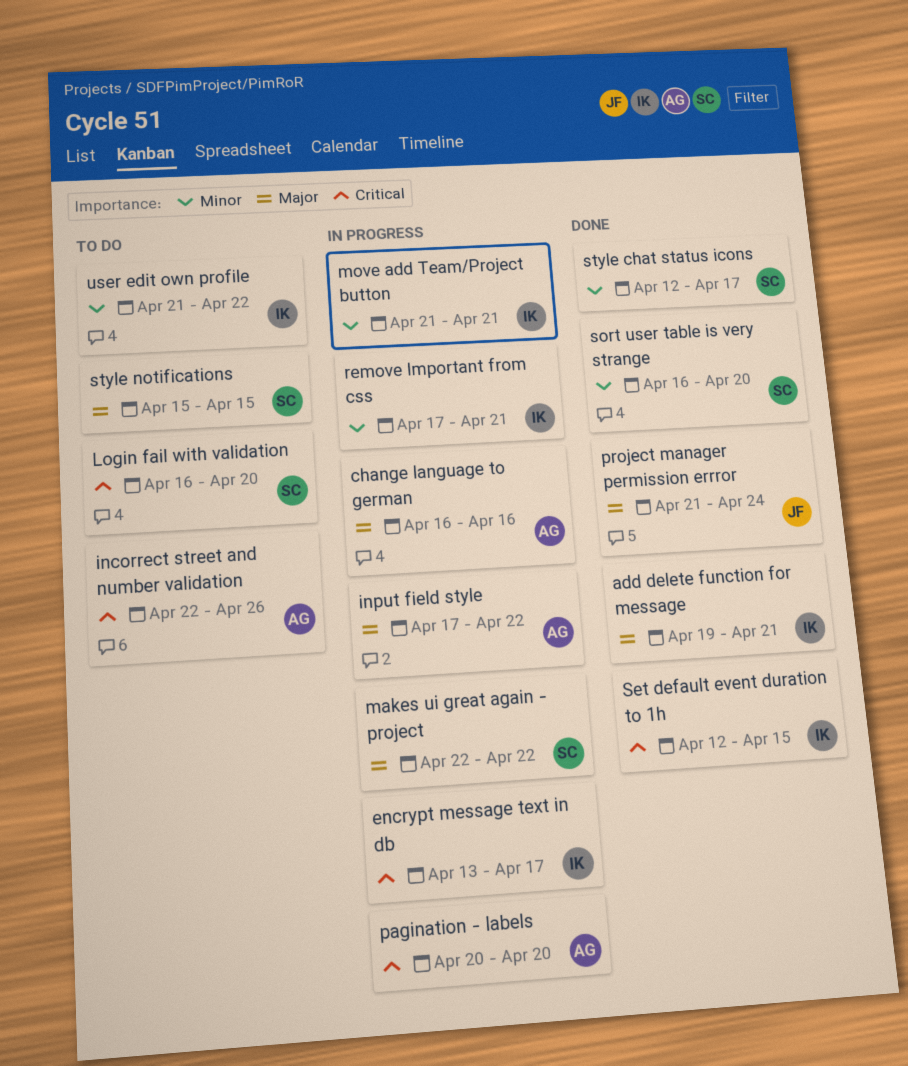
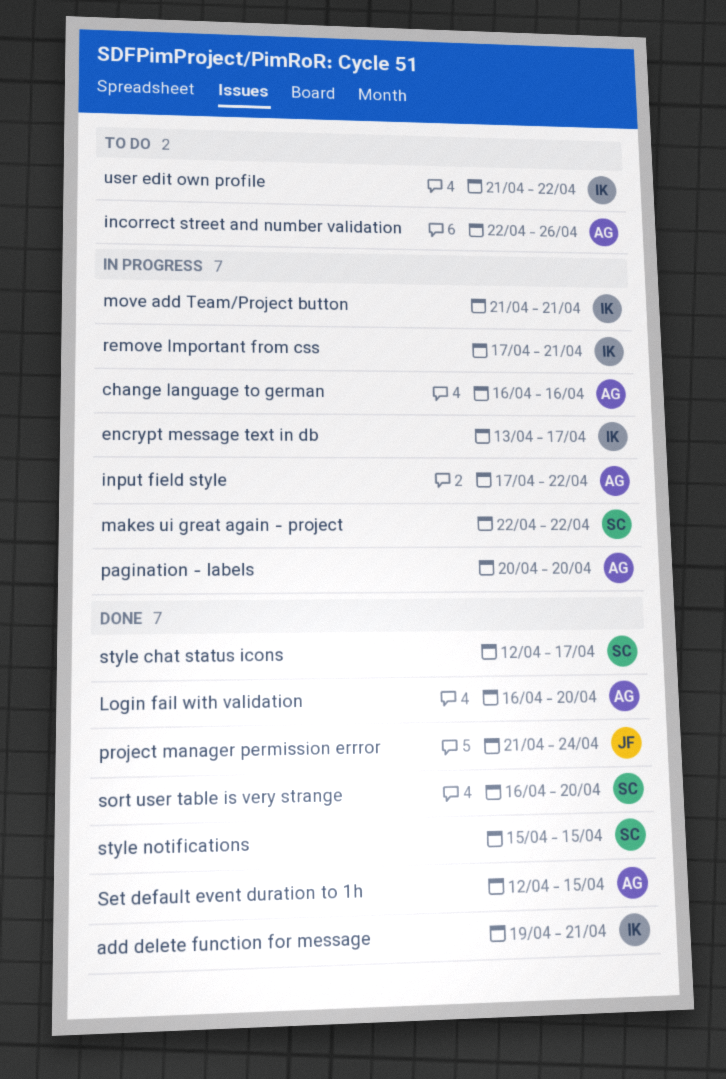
Login fail with validation, status: To do -> Done
Login fail with validation, owner: SC -> AG
Set default event duration to 1h, owner: IK -> AG
style notifications, status: To do -> Done

